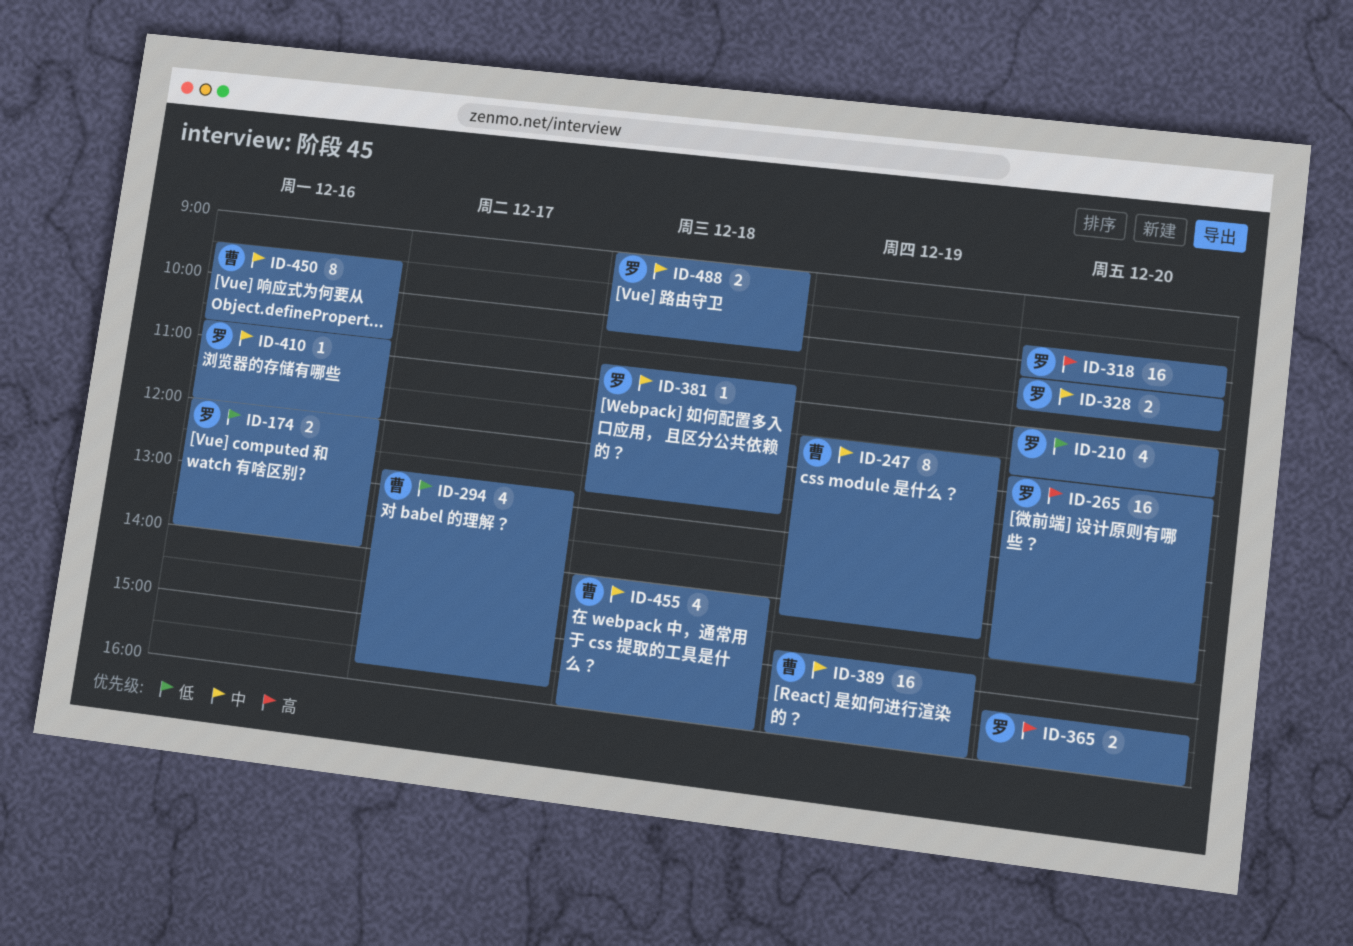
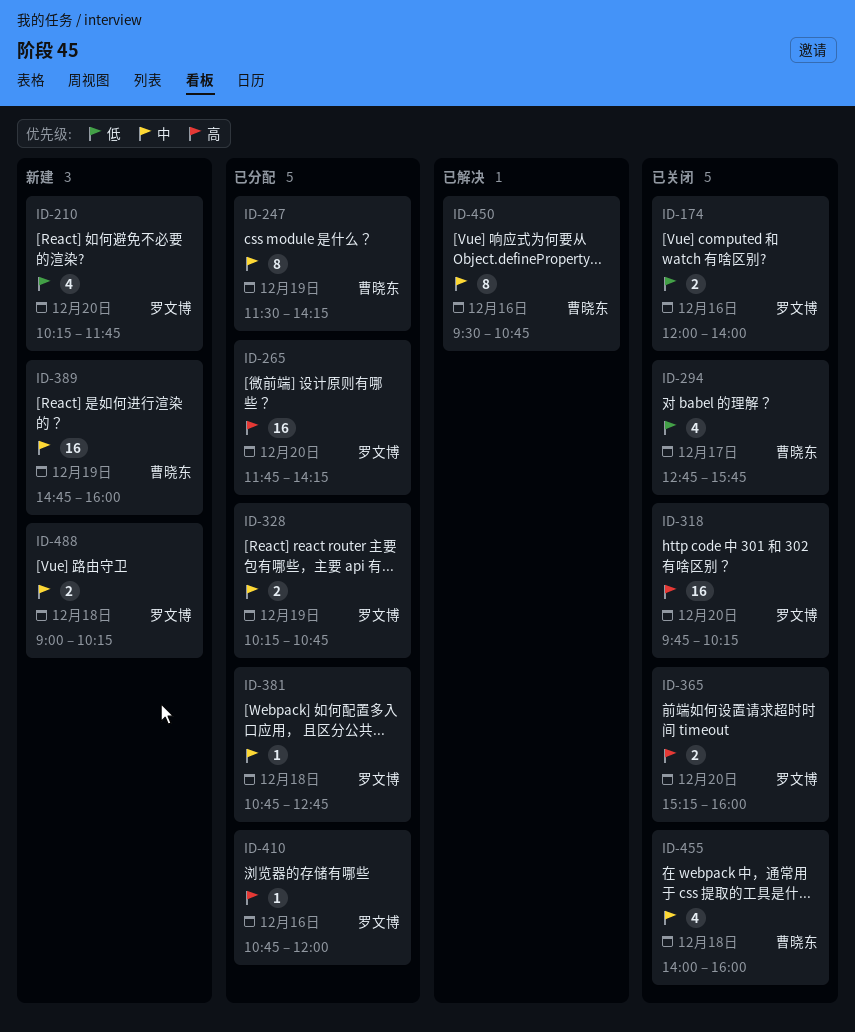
ID-210, begins: 11:00 -> 10:15
ID-265, ends: 14:30 -> 14:15
ID-328, day: Dec 20 -> Dec 19
ID-410, priority: 中 -> 高

